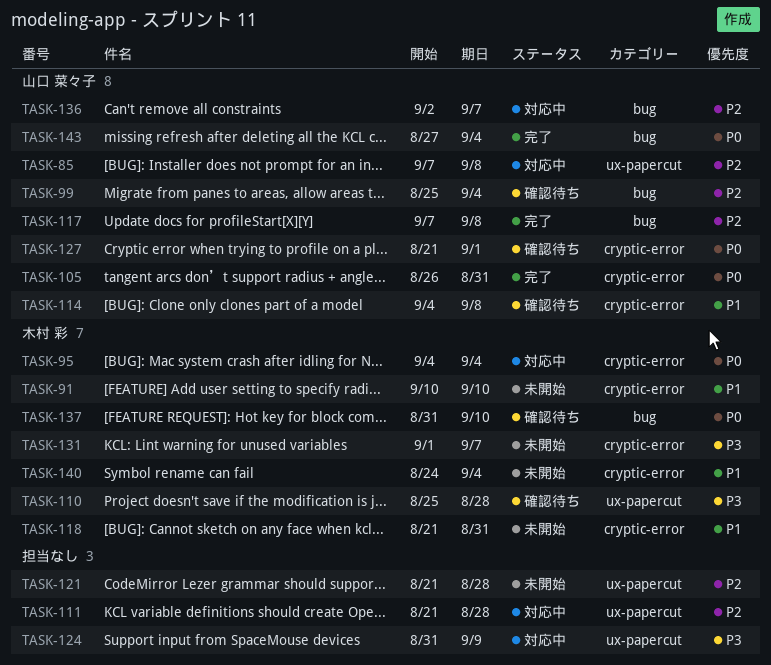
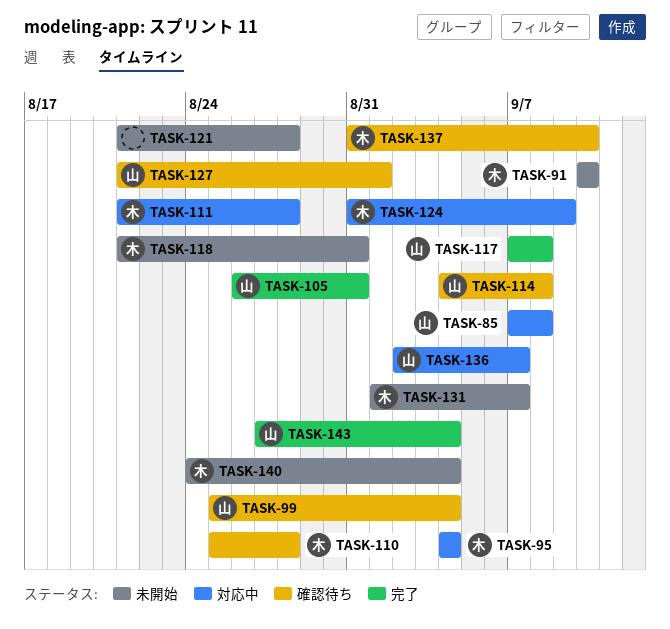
TASK-111, owner: none -> 木村 彩
TASK-124, owner: none -> 木村 彩

